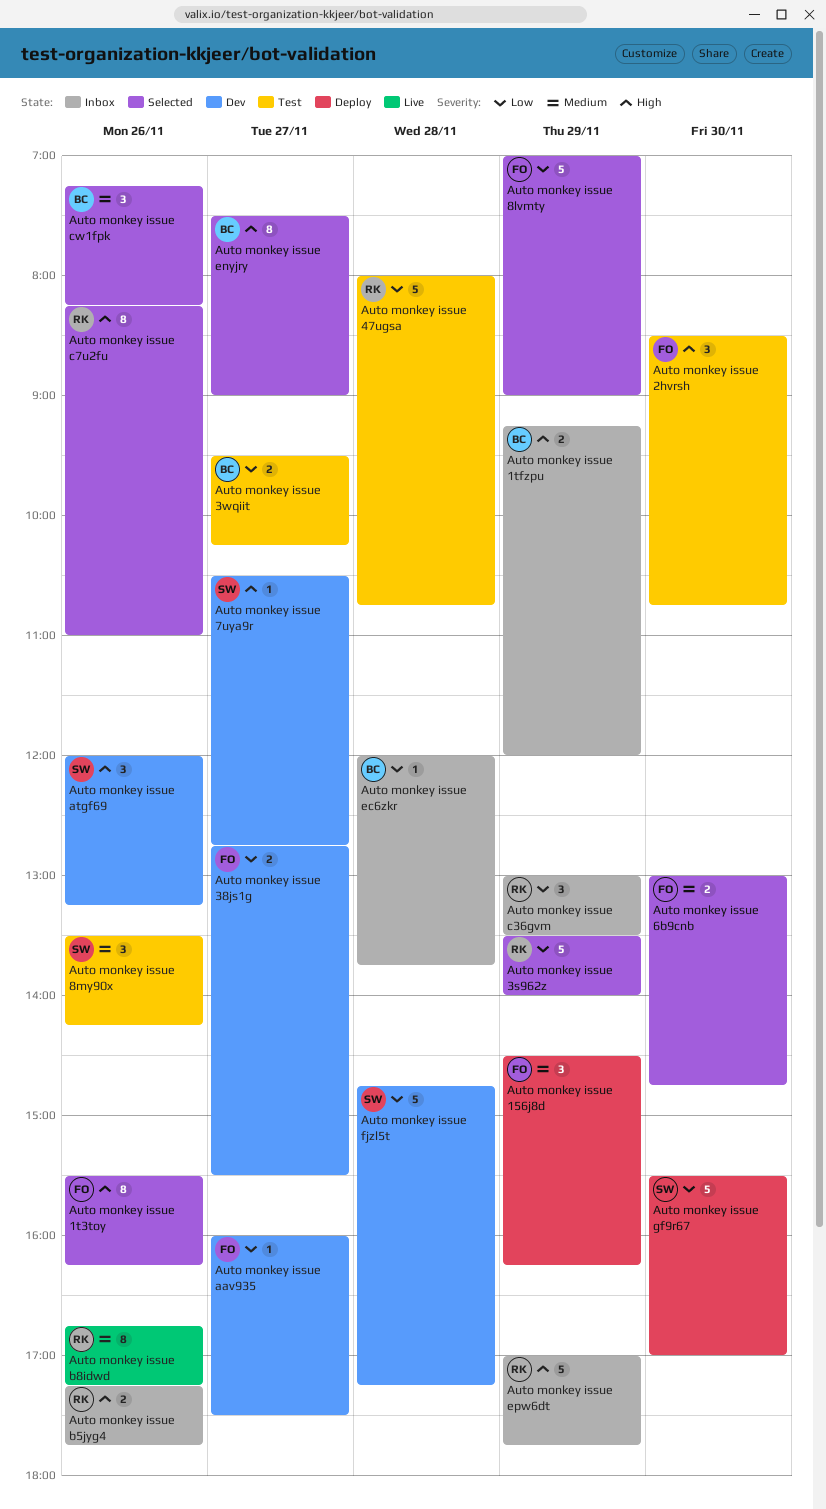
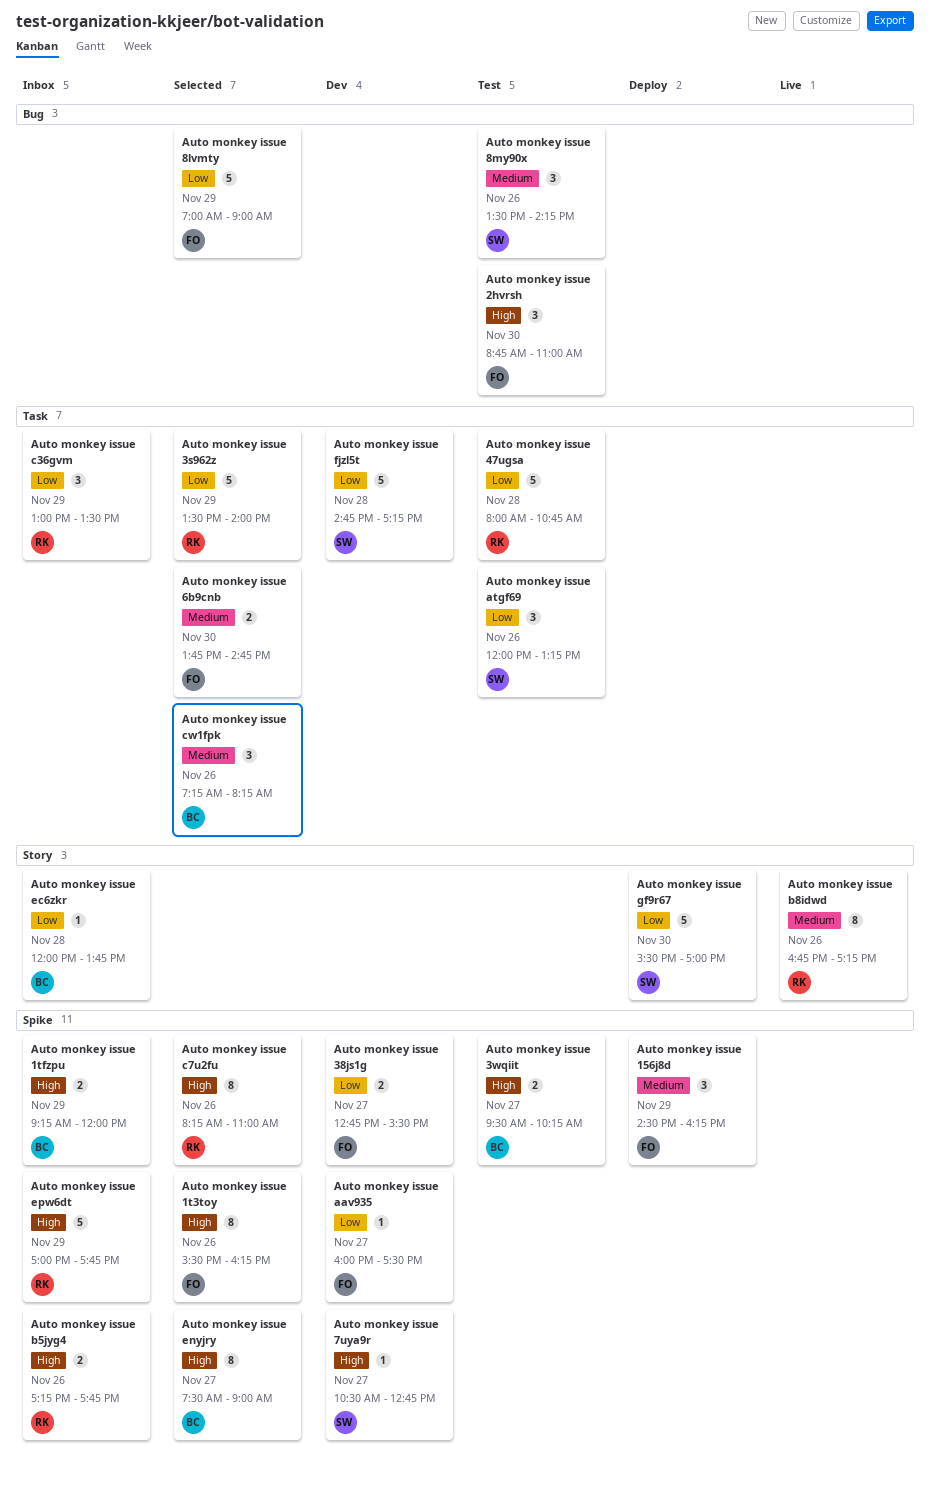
Auto monkey issue 2hvrsh, begins: 08:30 -> 08:45
Auto monkey issue 2hvrsh, ends: 10:45 -> 11:00
Auto monkey issue 3wqiit, priority: Low -> High
Auto monkey issue 6b9cnb, begins: 13:00 -> 13:45
Auto monkey issue atgf69, status: Dev -> Test
Auto monkey issue atgf69, priority: High -> Low

